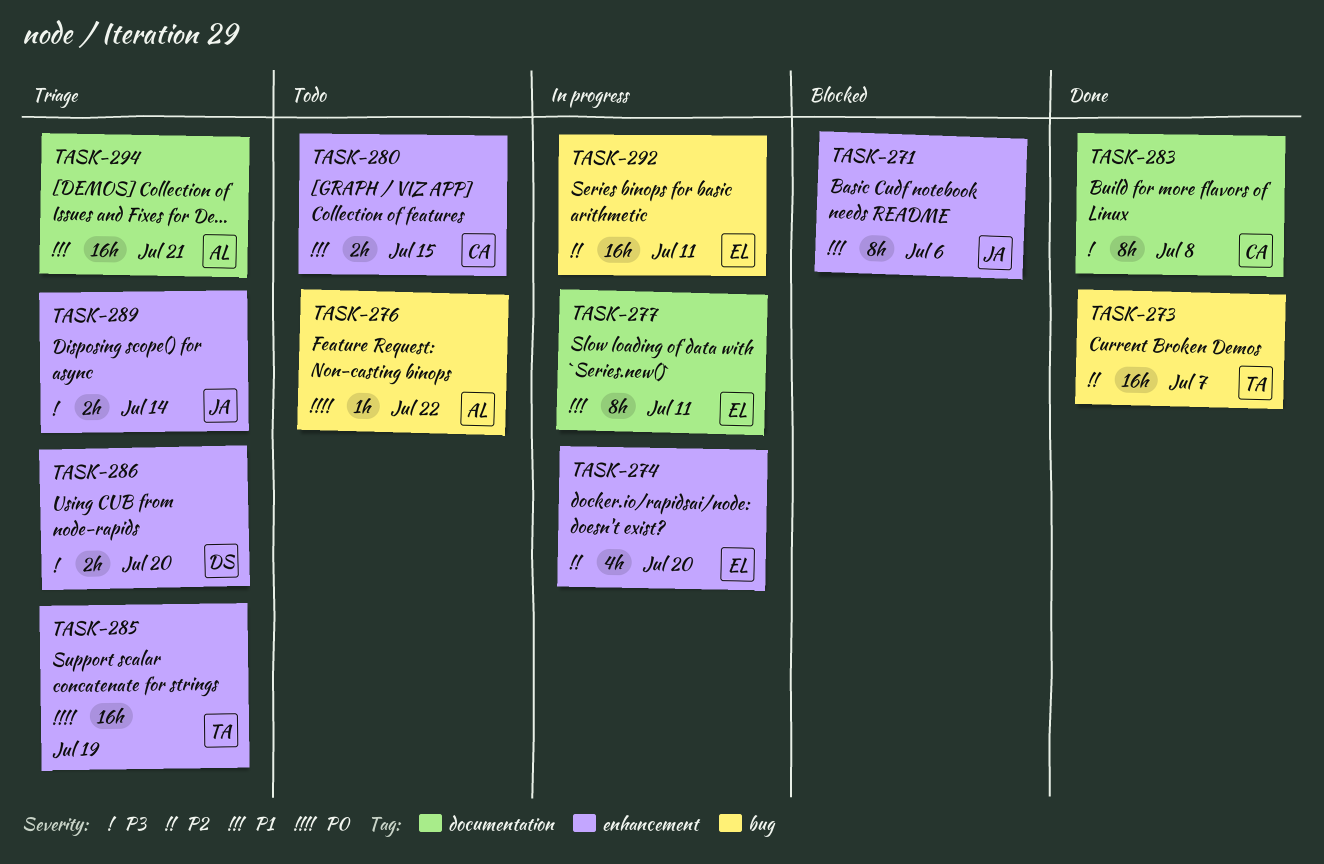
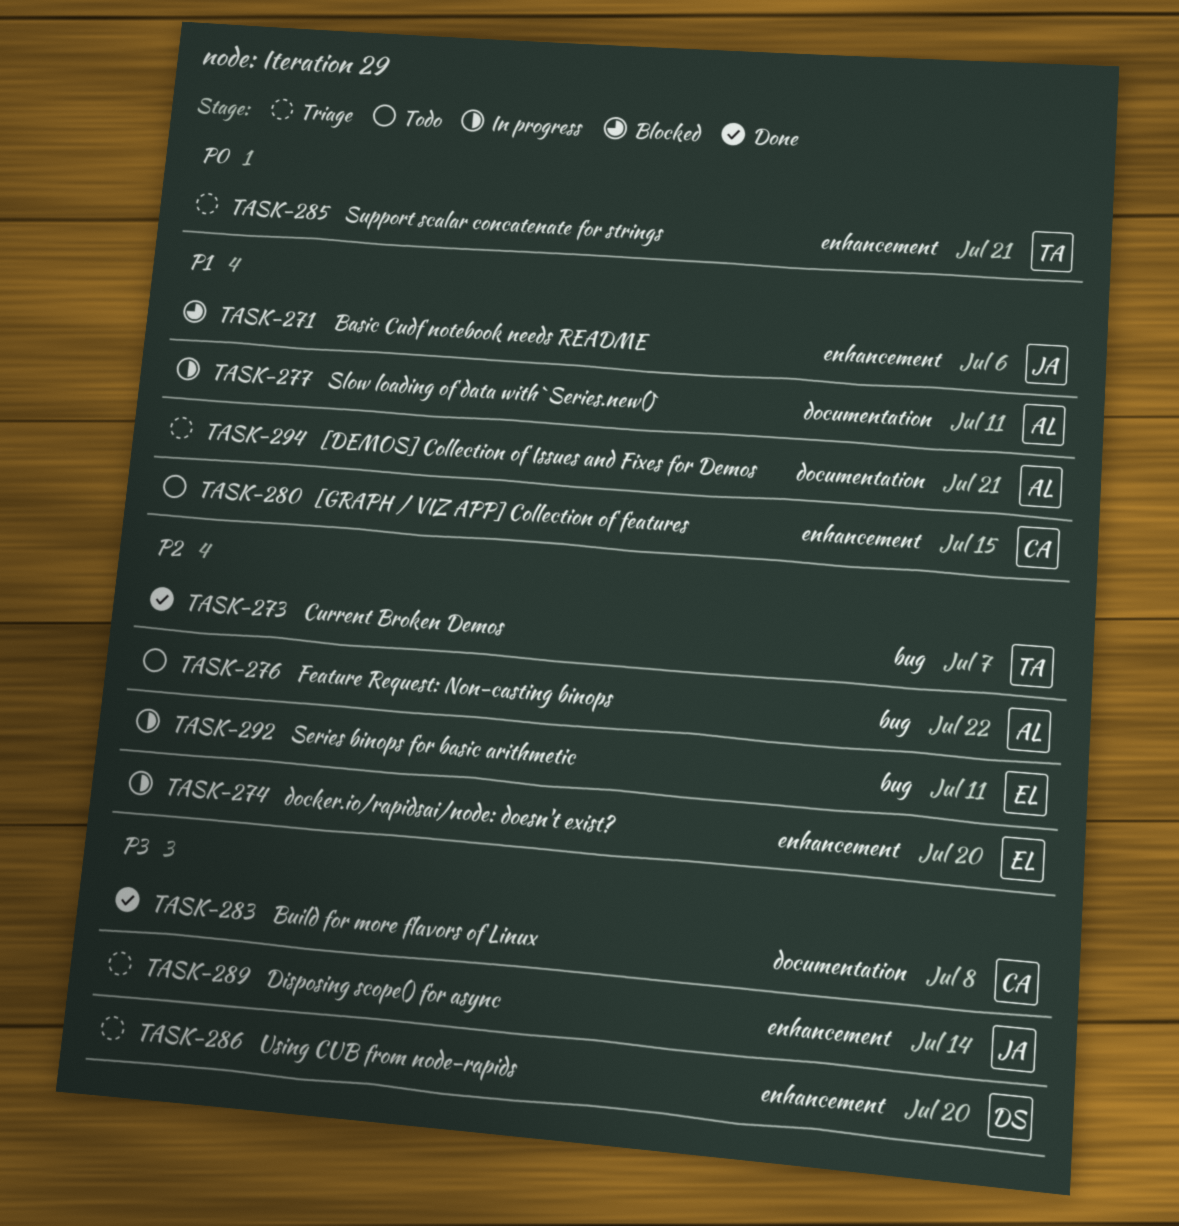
TASK-276, priority: P0 -> P2
TASK-277, owner: EL -> AL
TASK-285, due: Jul 19 -> Jul 21

